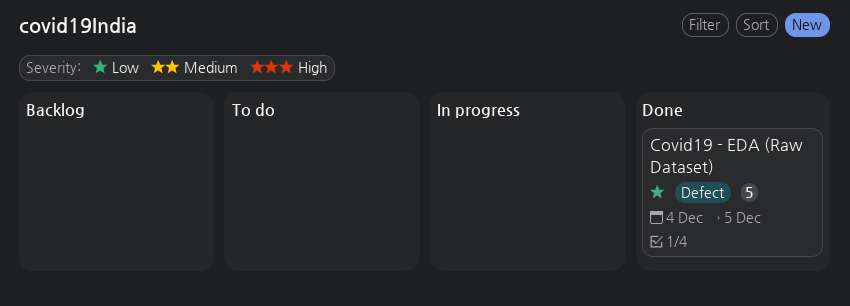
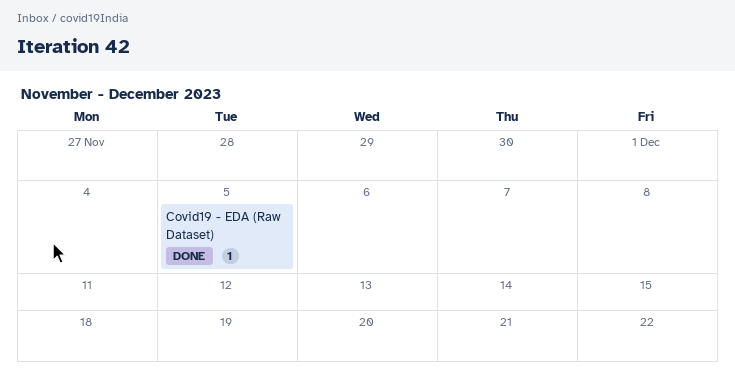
Covid19 - EDA (Raw Dataset), estimate: 5 -> 1

